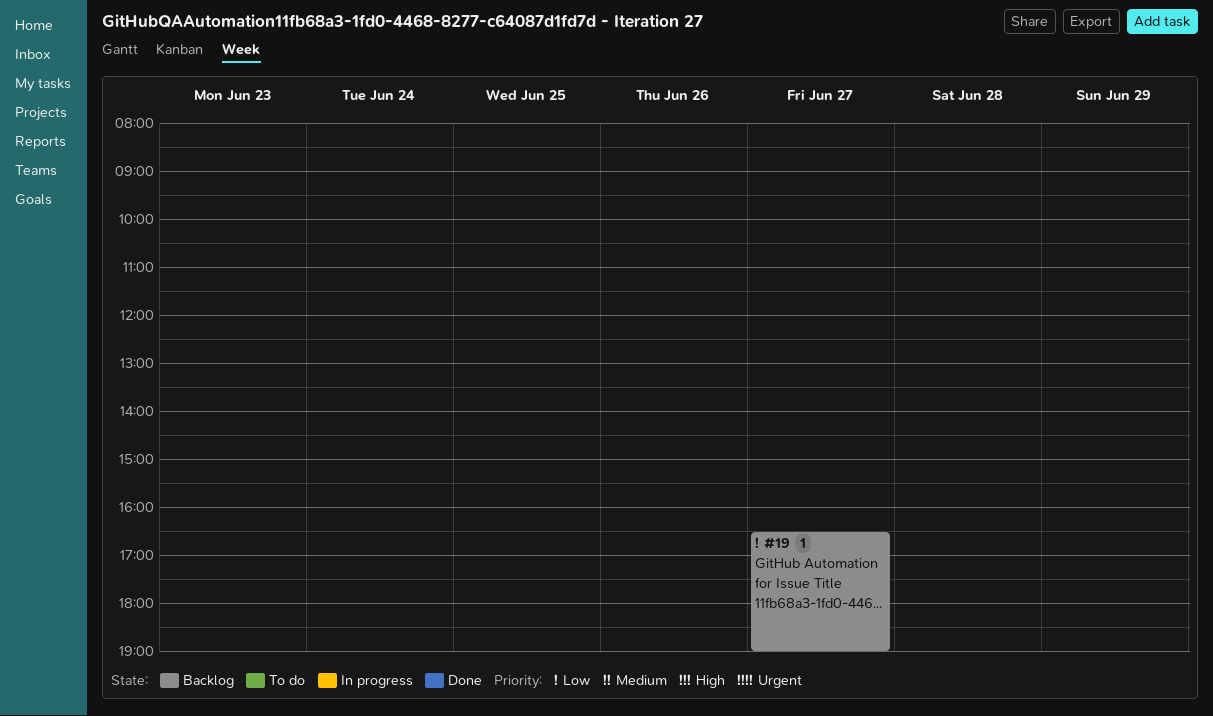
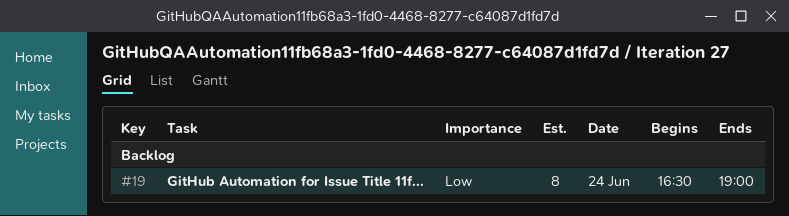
#19, estimate: 1 -> 8
#19, day: Jun 27 -> Jun 24

